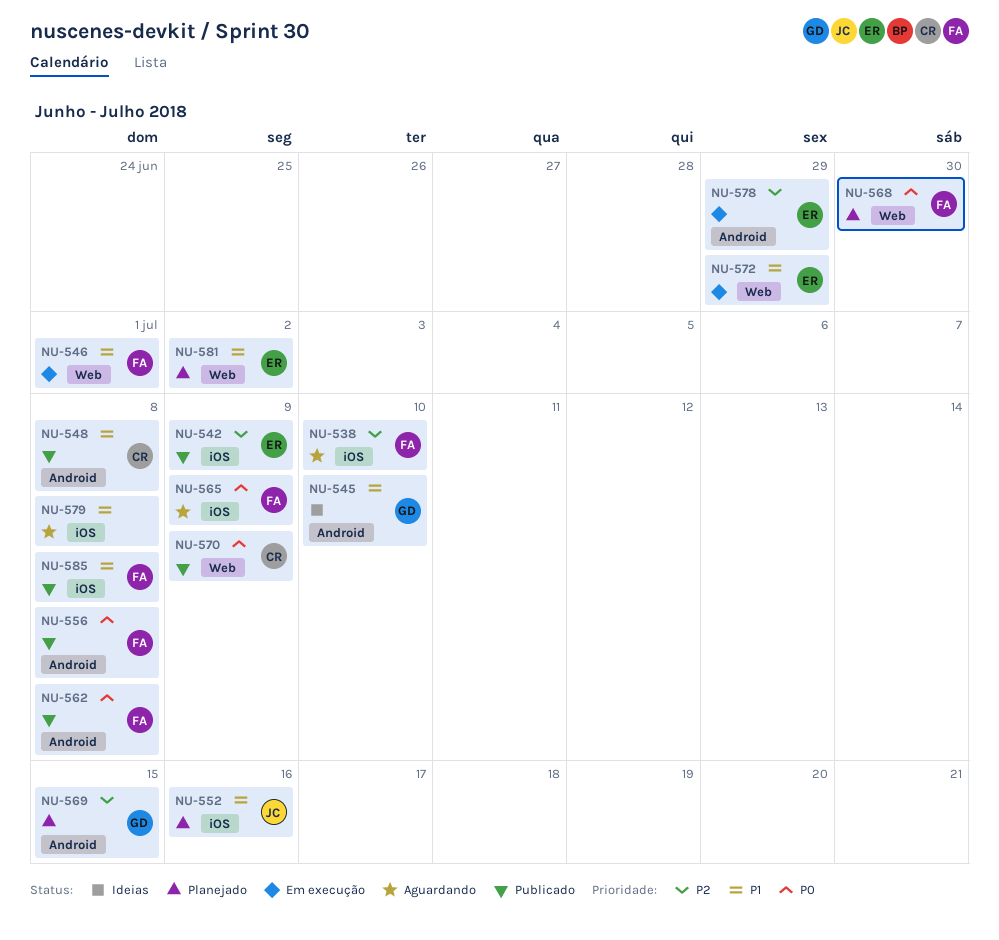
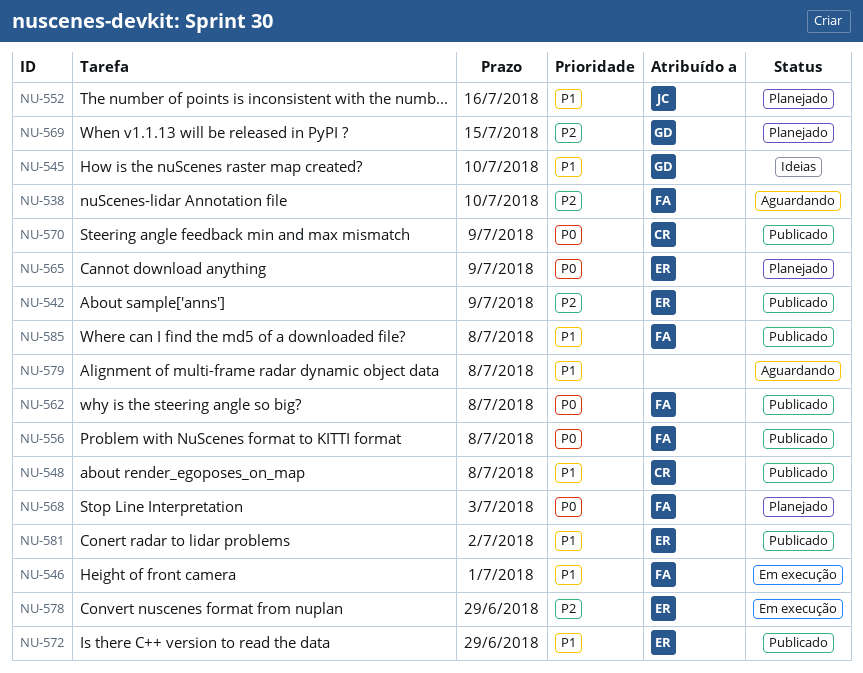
NU-565, status: Aguardando -> Planejado
NU-565, owner: FA -> ER
NU-568, due: Jun 30 -> Jul 3
NU-572, status: Em execução -> Publicado
NU-581, status: Planejado -> Publicado

